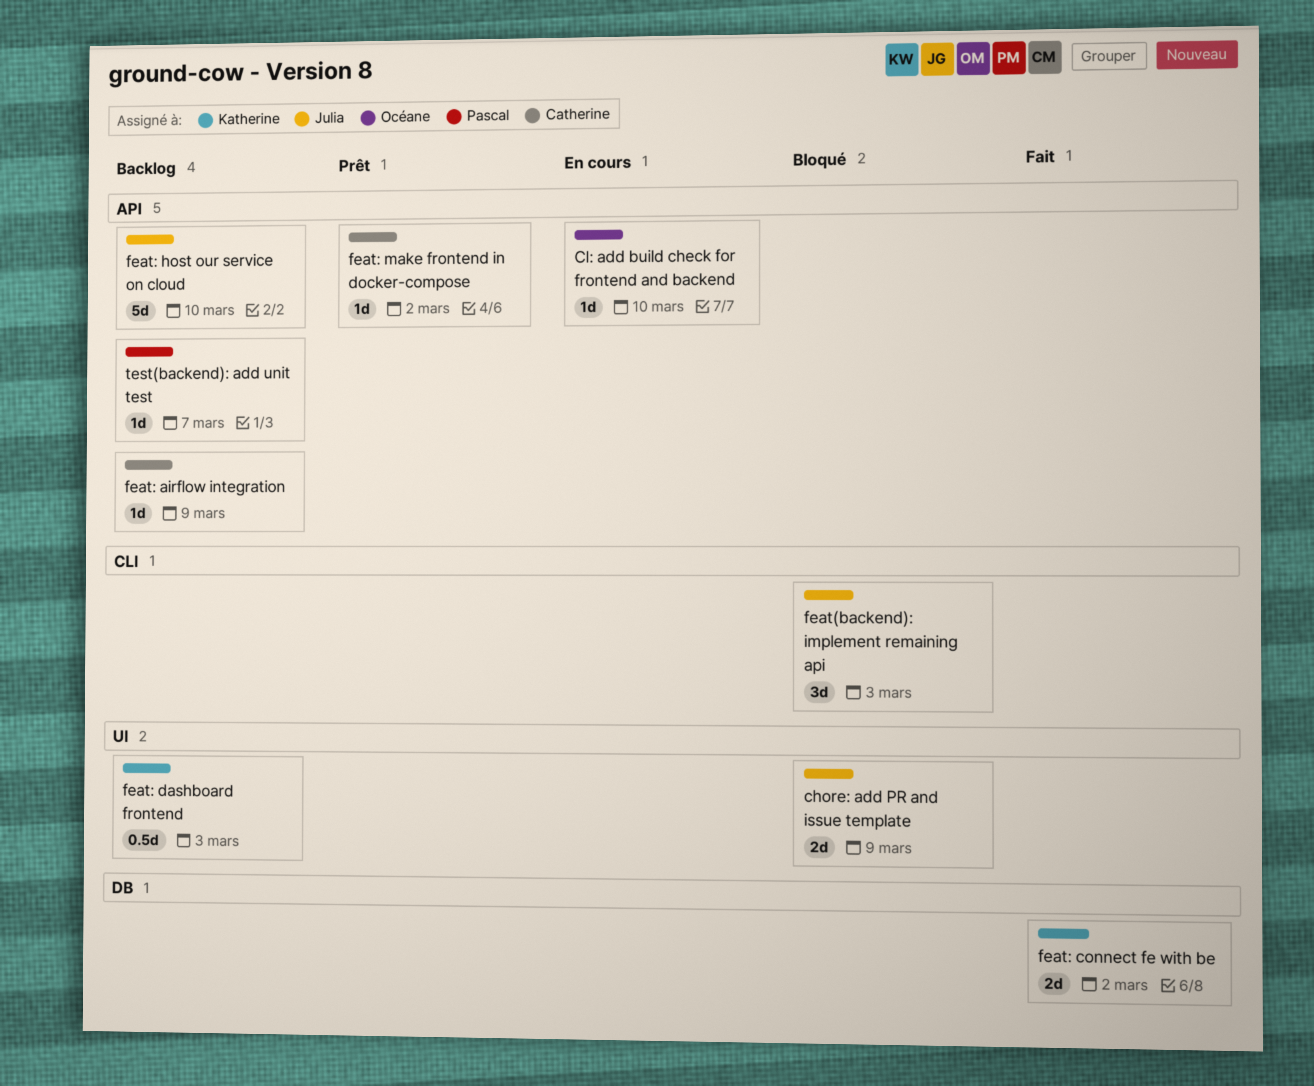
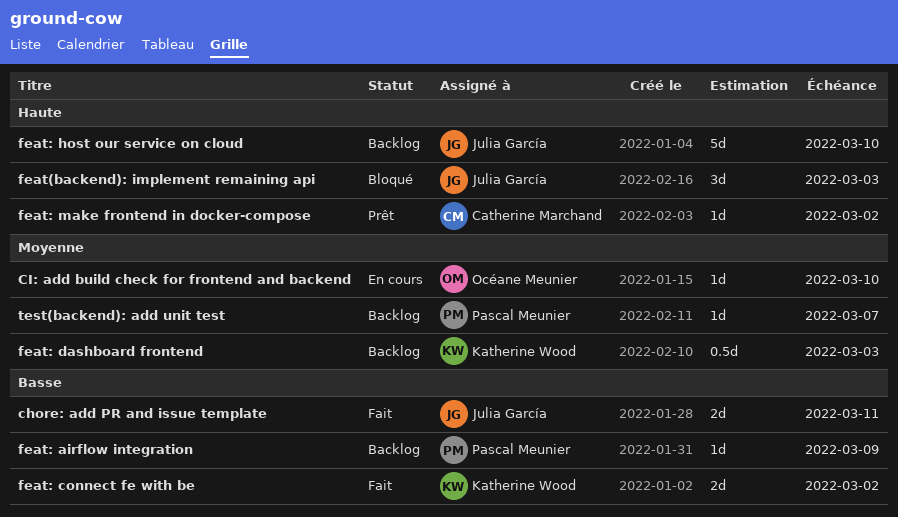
chore: add PR and issue template, status: Bloqué -> Fait
chore: add PR and issue template, due: Mar 9 -> Mar 11
feat: airflow integration, owner: Catherine Marchand -> Pascal Meunier

